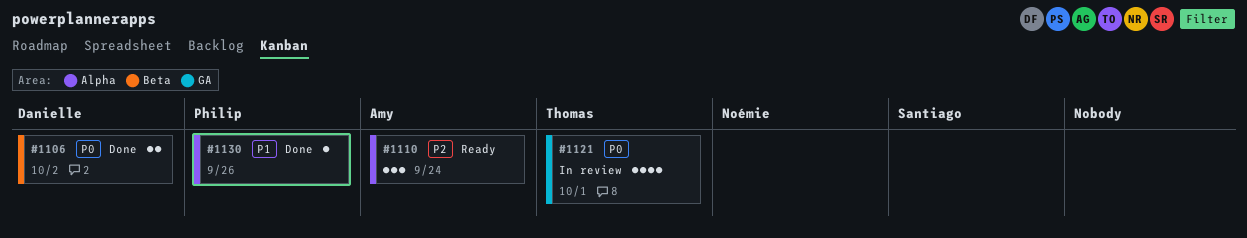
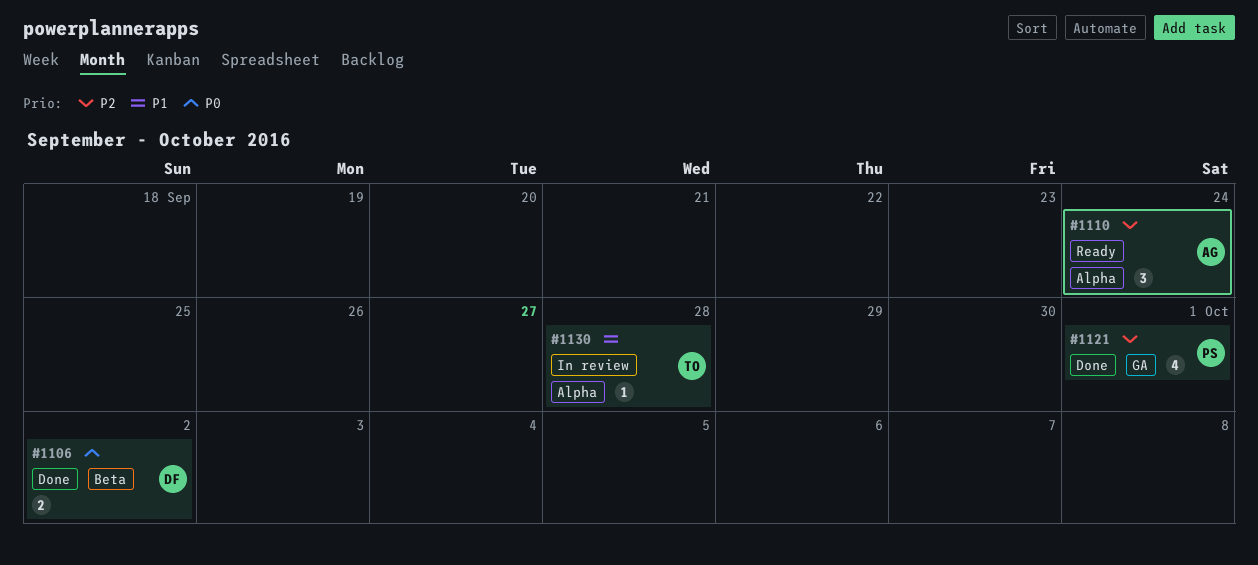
#1121, status: In review -> Done
#1121, owner: Thomas -> Philip
#1121, priority: P0 -> P2
#1130, status: Done -> In review
#1130, owner: Philip -> Thomas
#1130, due: Sep 26 -> Sep 28

